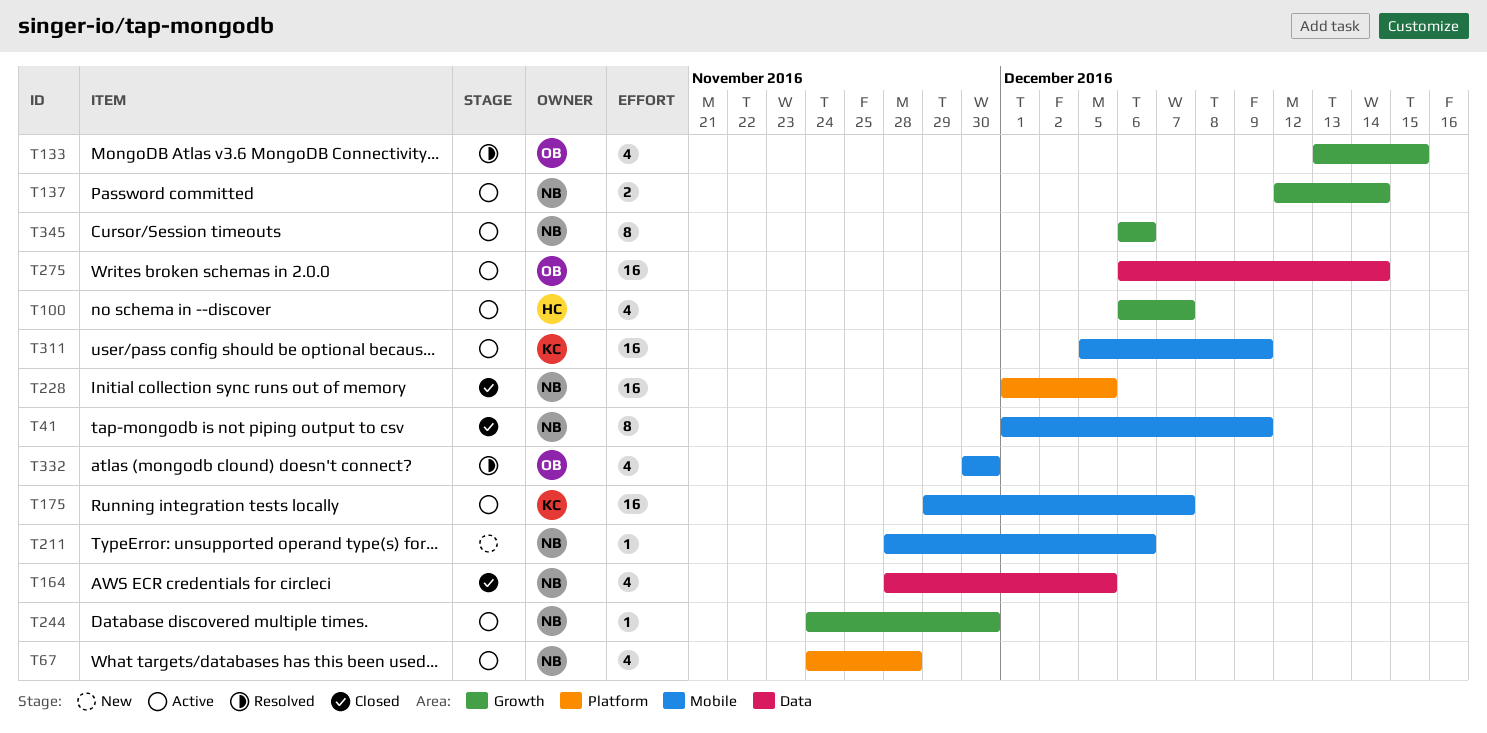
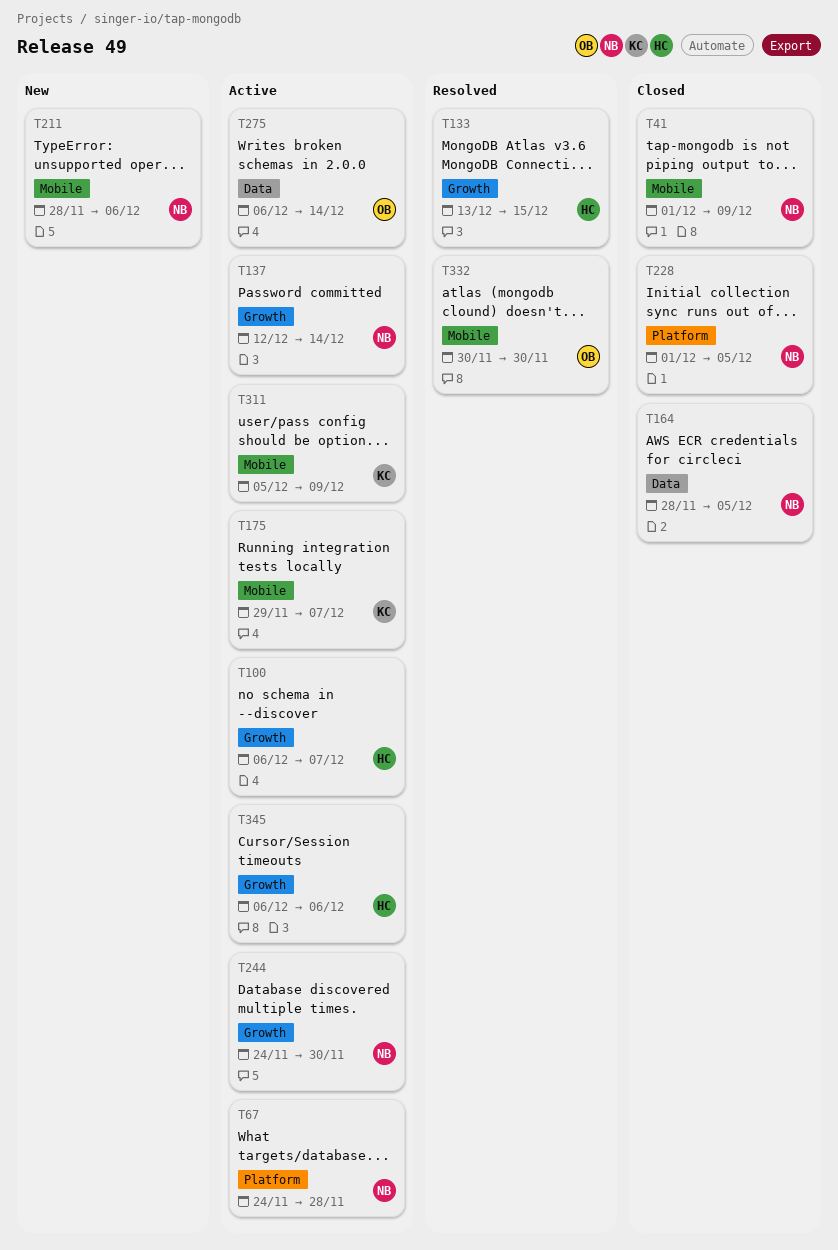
T133, owner: OB -> HC
T345, owner: NB -> HC

